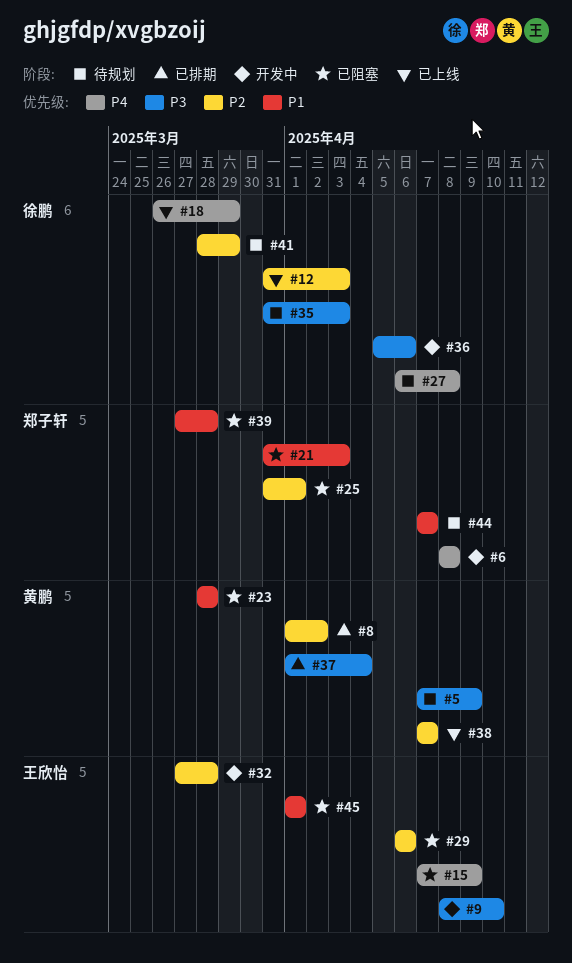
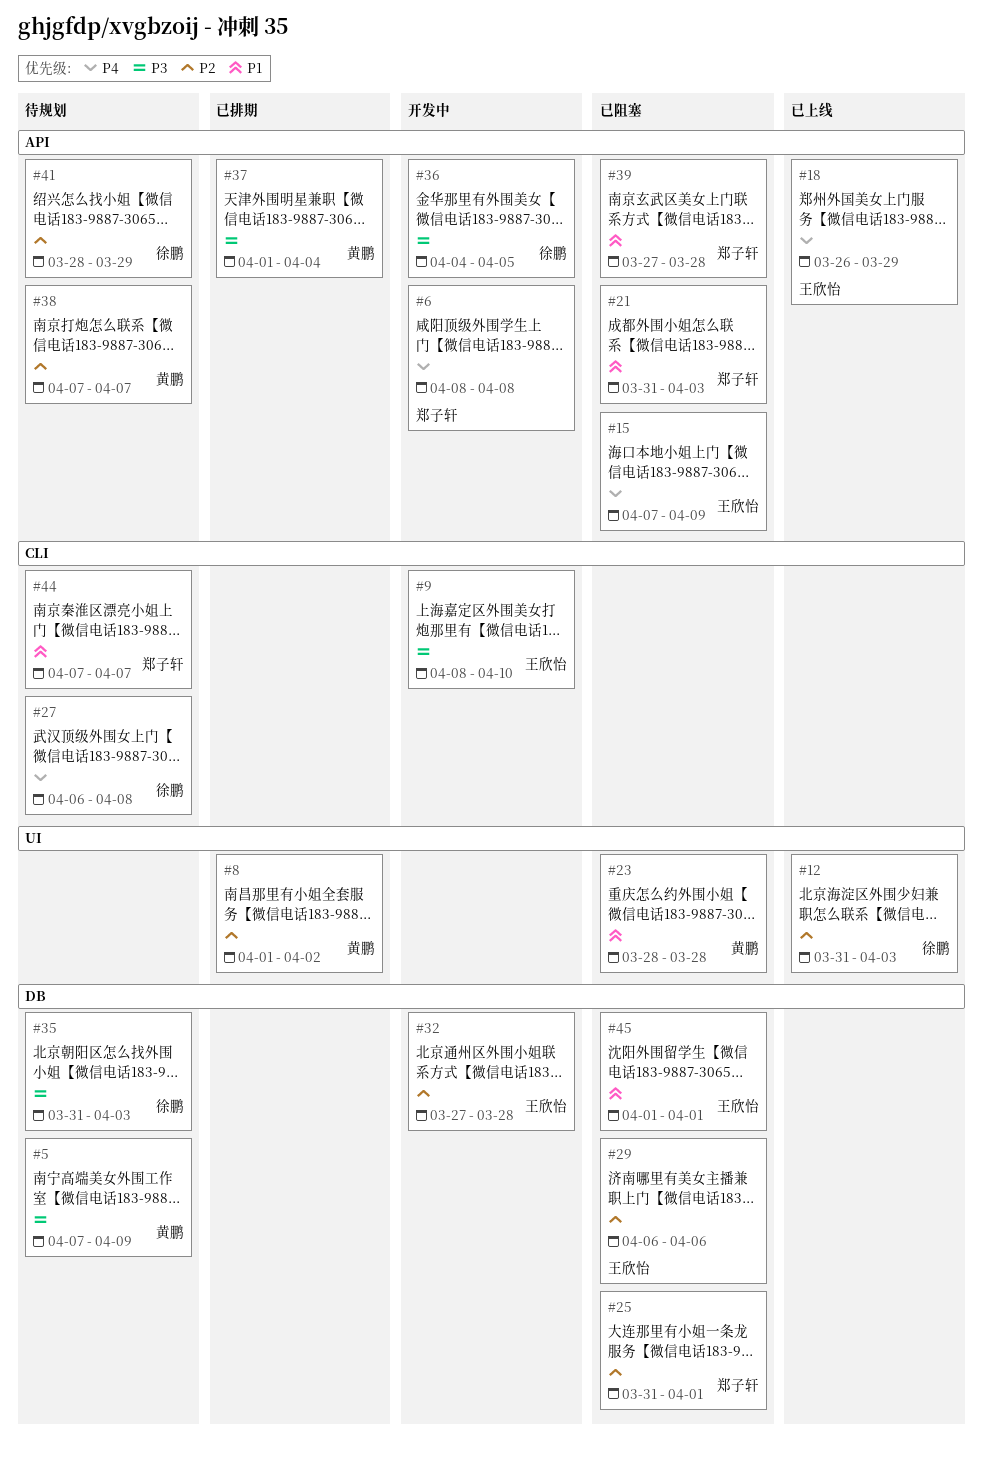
#18, owner: 徐鹏 -> 王欣怡
#36, start: Apr 5 -> Apr 4
#36, due: Apr 6 -> Apr 5
#38, status: 已上线 -> 待规划

